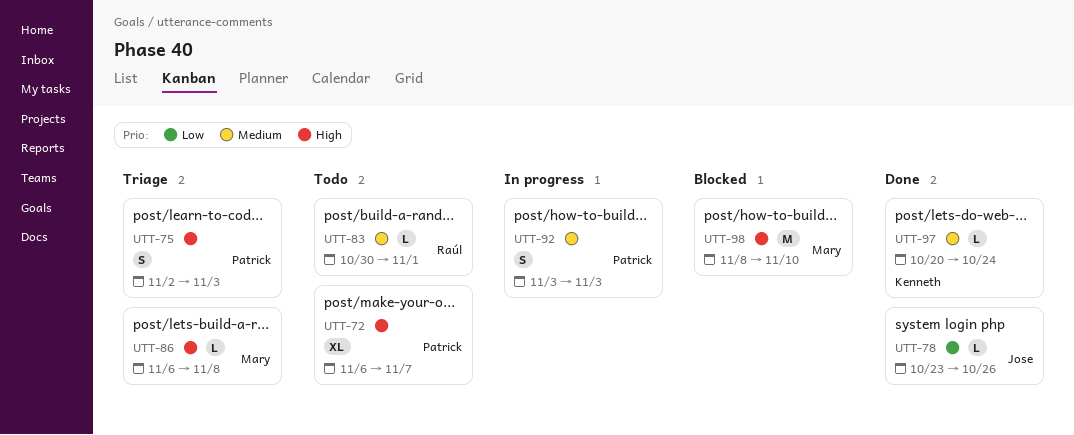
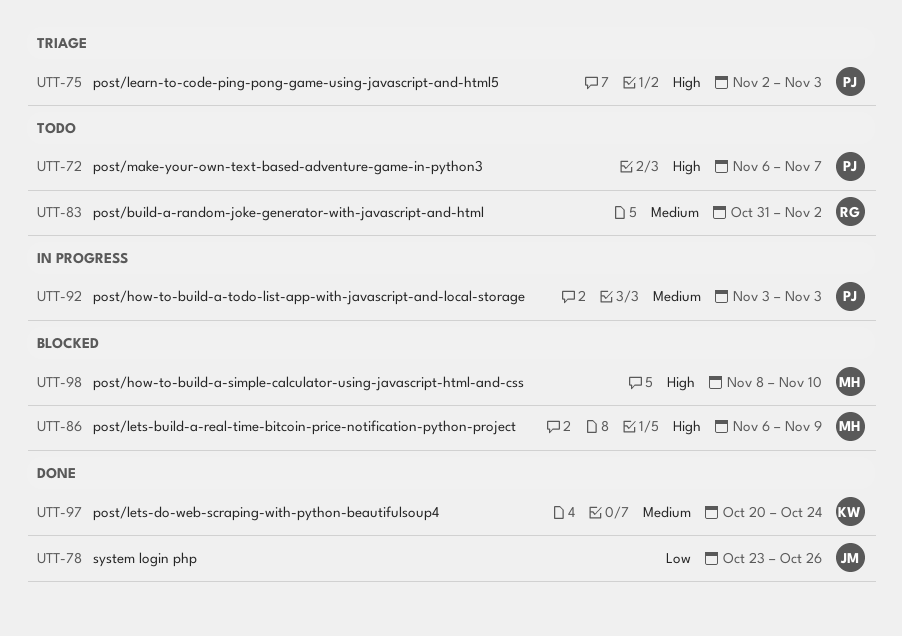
UTT-83, start: Oct 30 -> Oct 31
UTT-83, due: Nov 1 -> Nov 2
UTT-86, status: Triage -> Blocked
UTT-86, due: Nov 8 -> Nov 9

